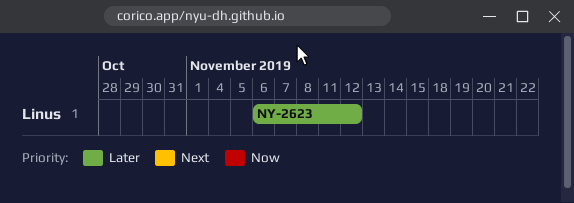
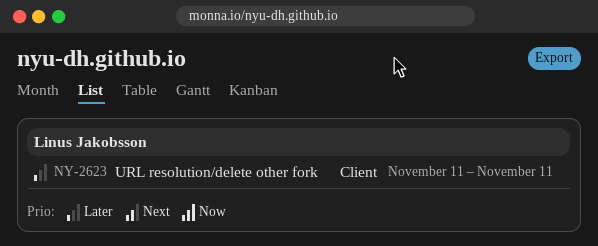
NY-2623, start: Nov 6 -> Nov 11
NY-2623, due: Nov 12 -> Nov 11

